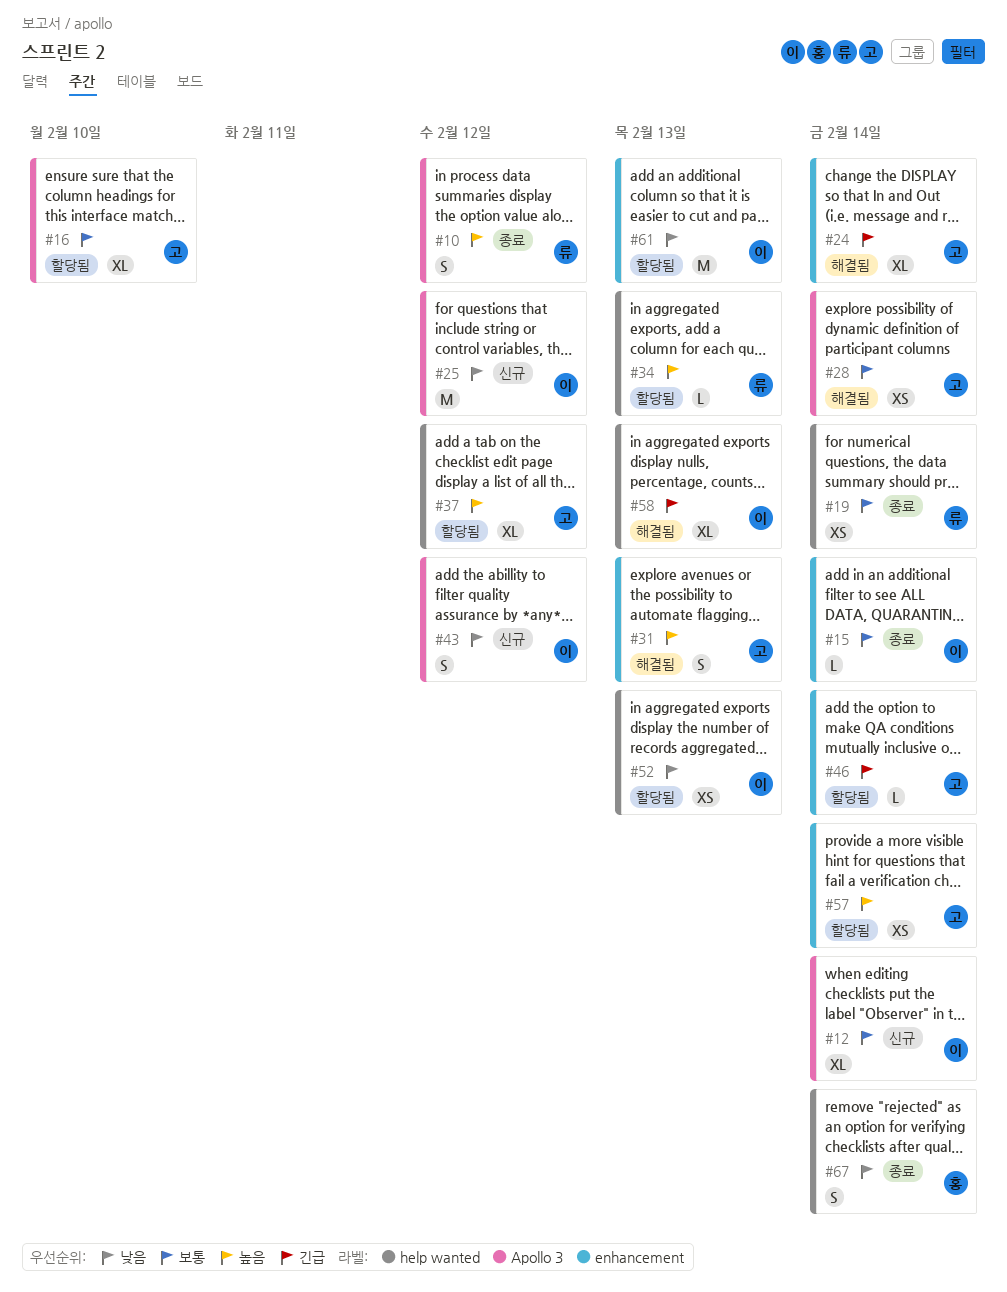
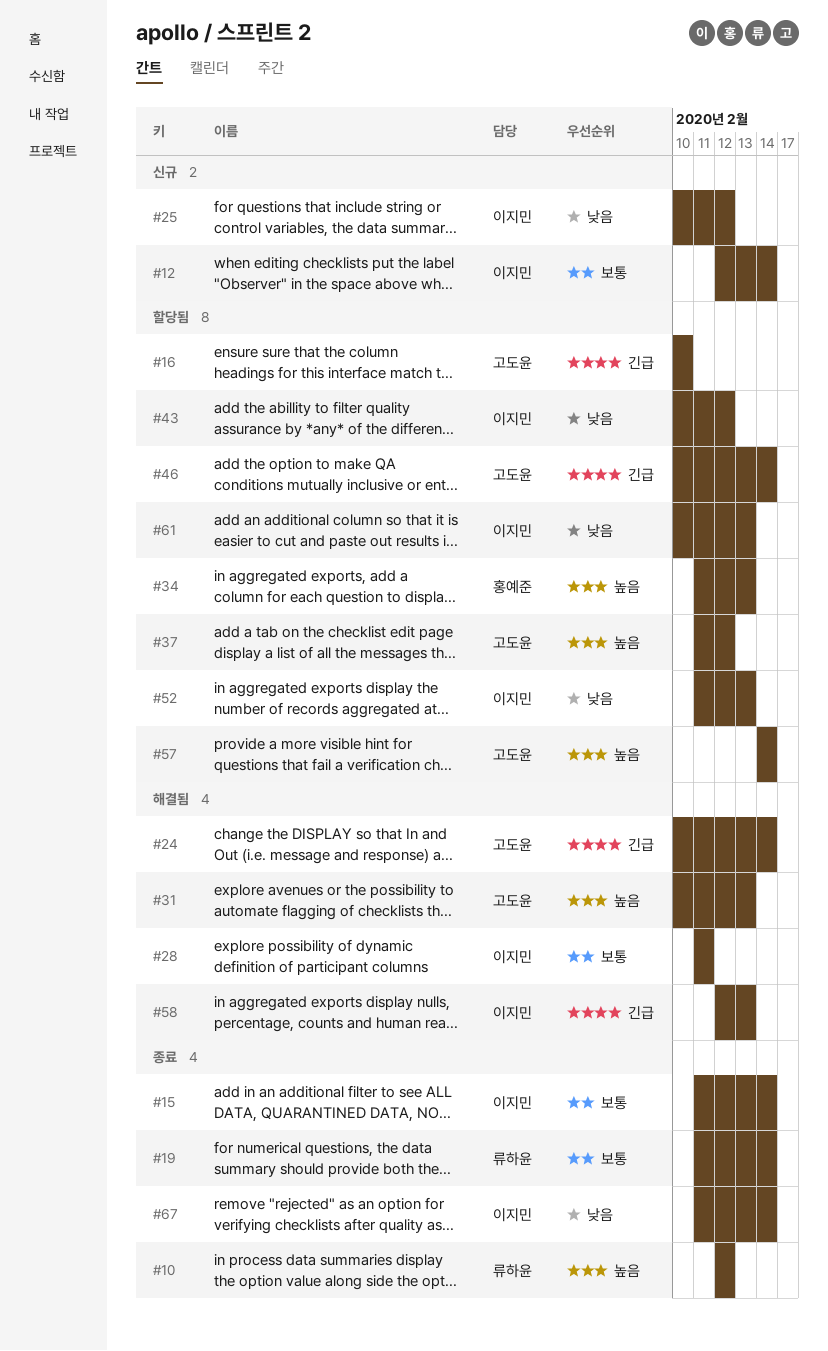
#16, priority: 보통 -> 긴급
#28, owner: 고도윤 -> 이지민
#28, due: Feb 14 -> Feb 11
#34, owner: 류하윤 -> 홍예준
#43, status: 신규 -> 할당됨
#67, owner: 홍예준 -> 이지민

